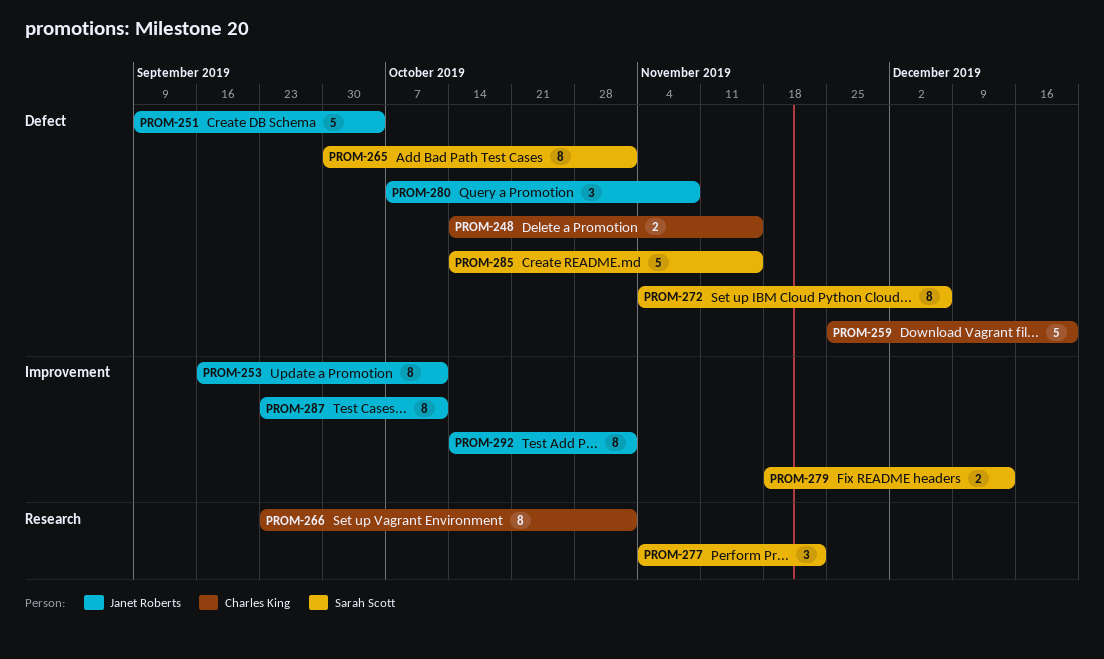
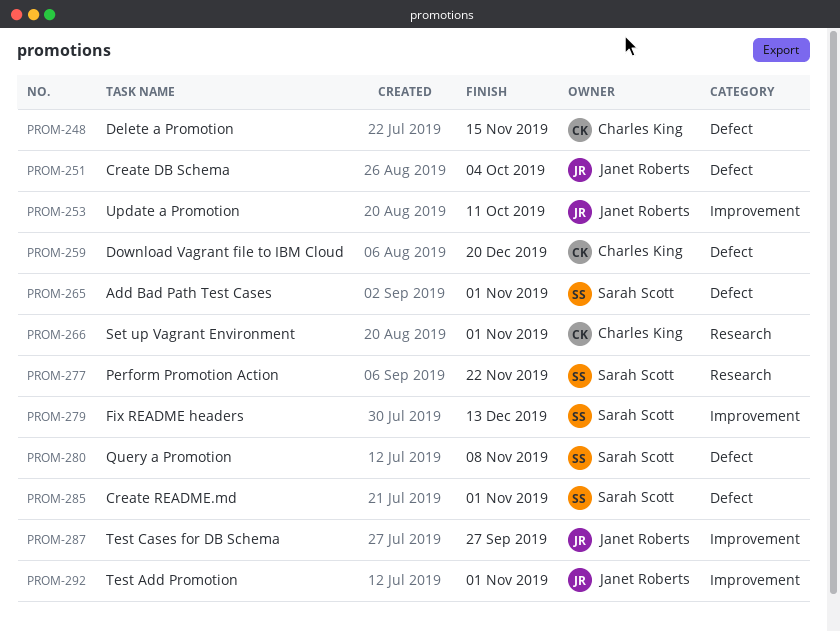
PROM-272: present -> none
PROM-280, owner: Janet Roberts -> Sarah Scott
PROM-285, due: Nov 15 -> Nov 1
PROM-287, due: Oct 11 -> Sep 27

